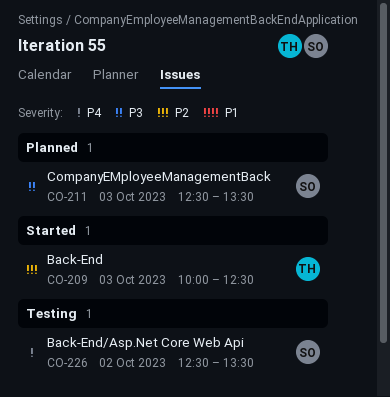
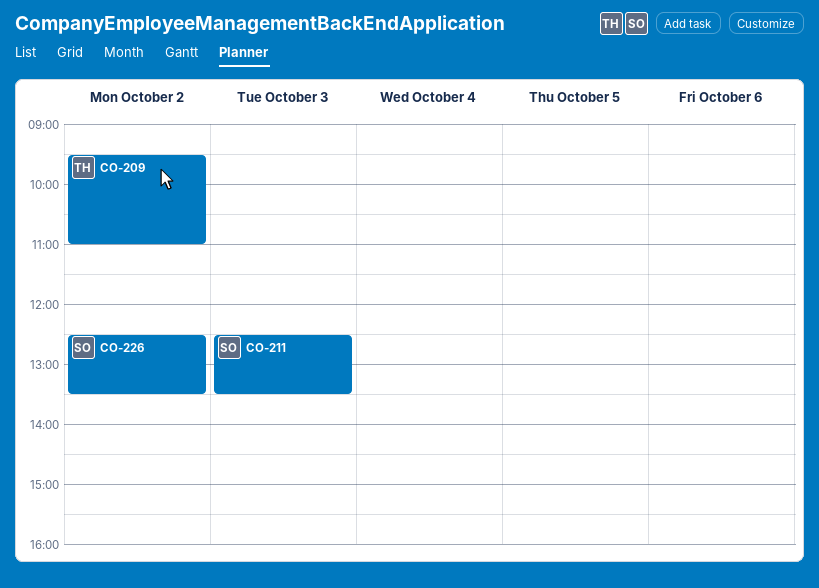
CO-209, day: Oct 3 -> Oct 2
CO-209, begins: 10:00 -> 09:30
CO-209, ends: 12:30 -> 11:00

